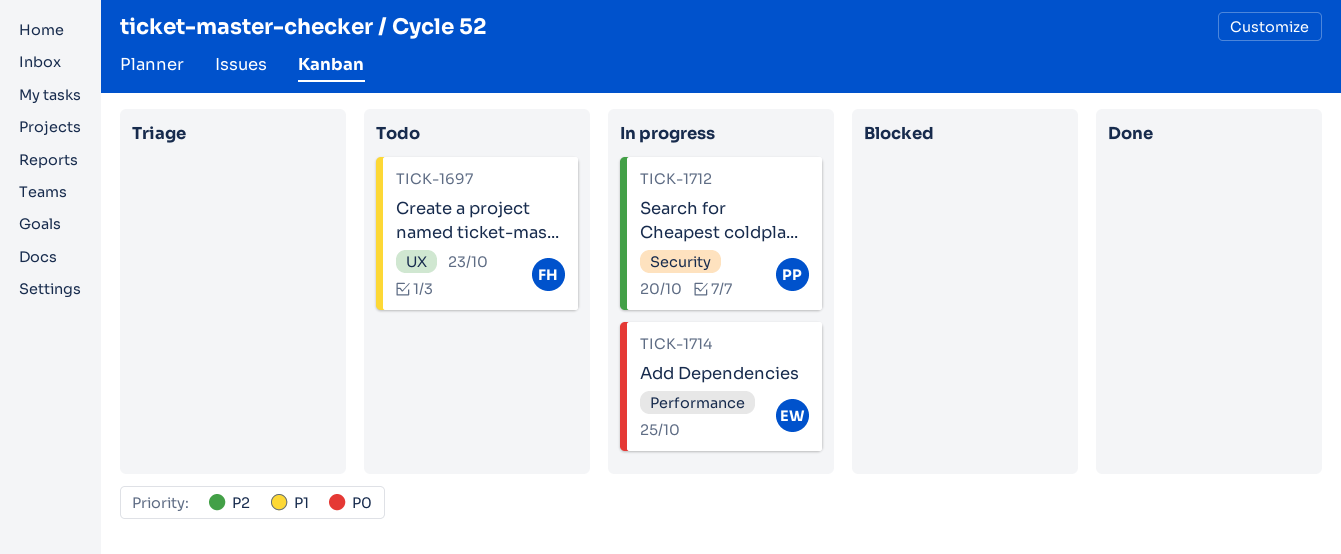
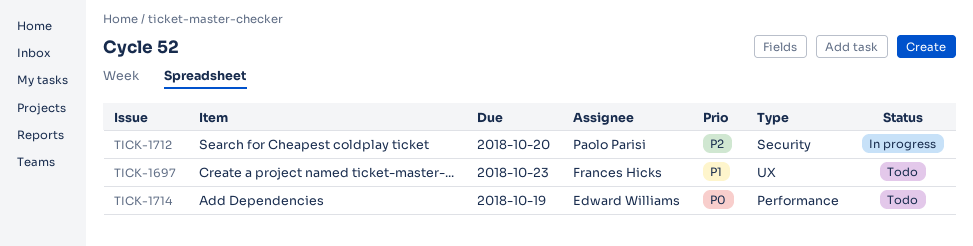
TICK-1714, status: In progress -> Todo
TICK-1714, due: Oct 25 -> Oct 19

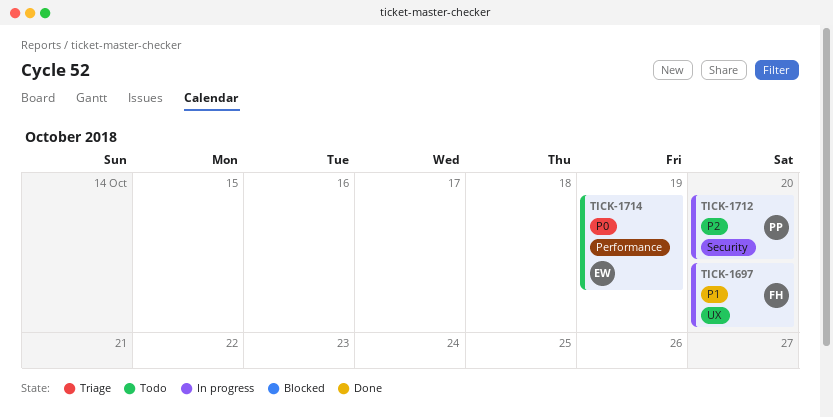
TICK-1697, status: Todo -> In progress
TICK-1697, due: Oct 23 -> Oct 20

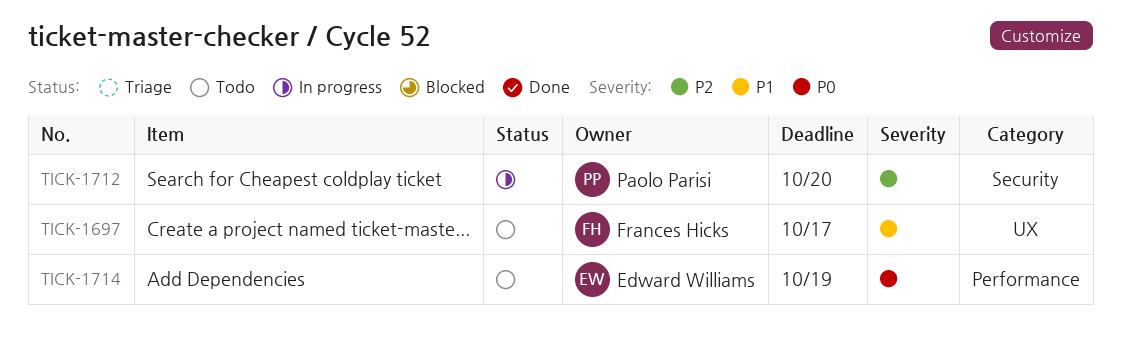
TICK-1697, status: In progress -> Todo
TICK-1697, due: Oct 20 -> Oct 17

